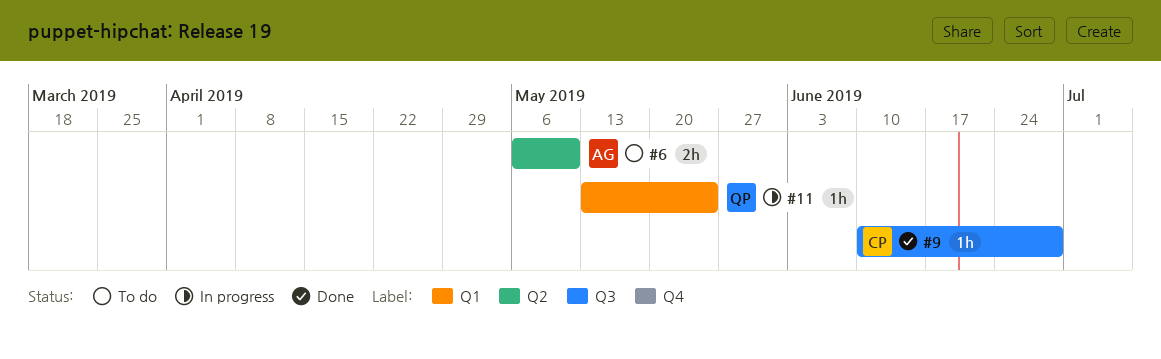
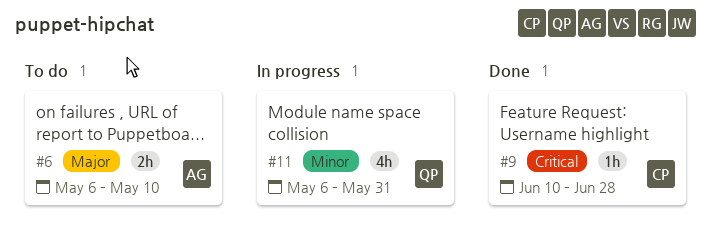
#11, estimate: 1h -> 4h
#11, start: May 13 -> May 6
#11, due: May 24 -> May 31

